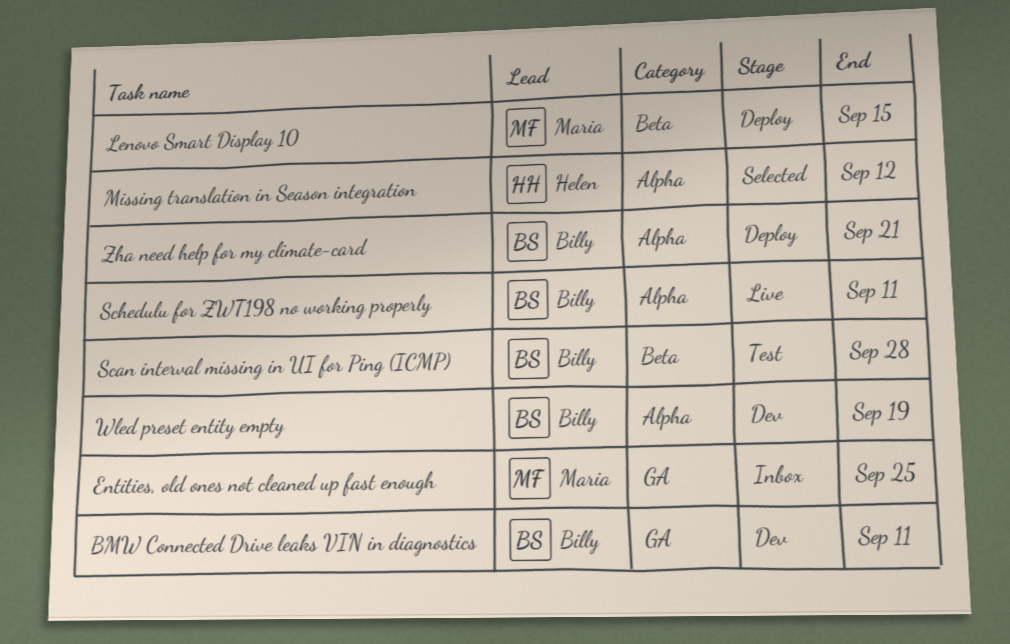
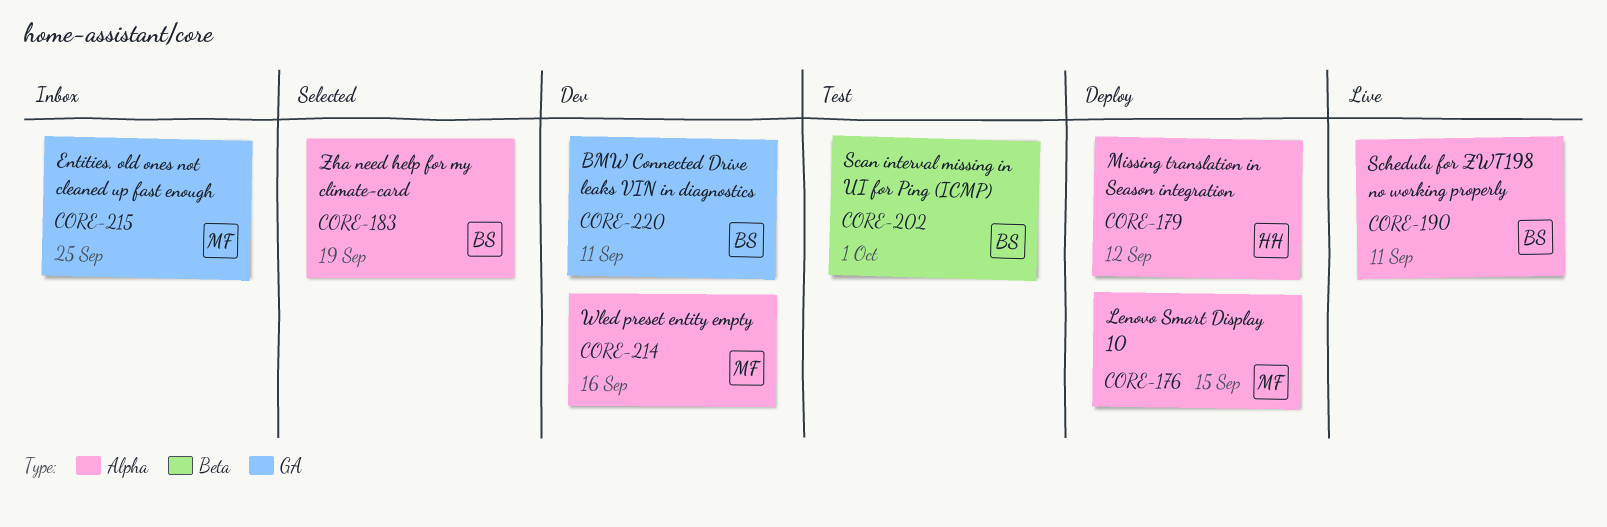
Lenovo Smart Display 10, label: Beta -> Alpha
Missing translation in Season integration, status: Selected -> Deploy
Scan interval missing in UI for Ping (ICMP), due: Sep 28 -> Oct 1
Wled preset entity empty, owner: Billy -> Maria
Wled preset entity empty, due: Sep 19 -> Sep 16
Zha need help for my climate-card, status: Deploy -> Selected
Zha need help for my climate-card, due: Sep 21 -> Sep 19

